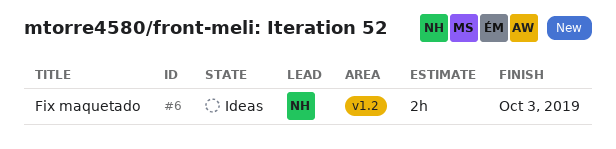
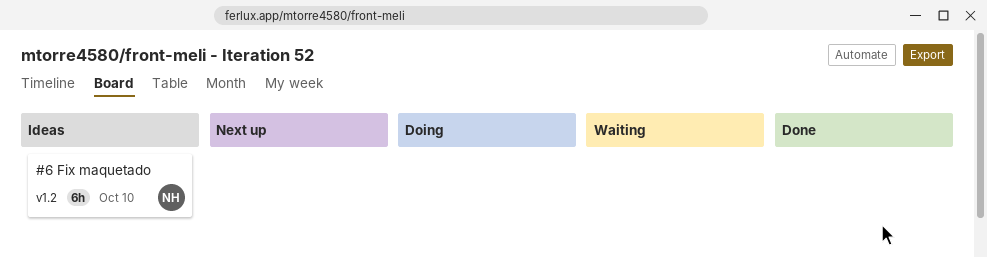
#6, estimate: 2h -> 6h
#6, due: Oct 3 -> Oct 10

